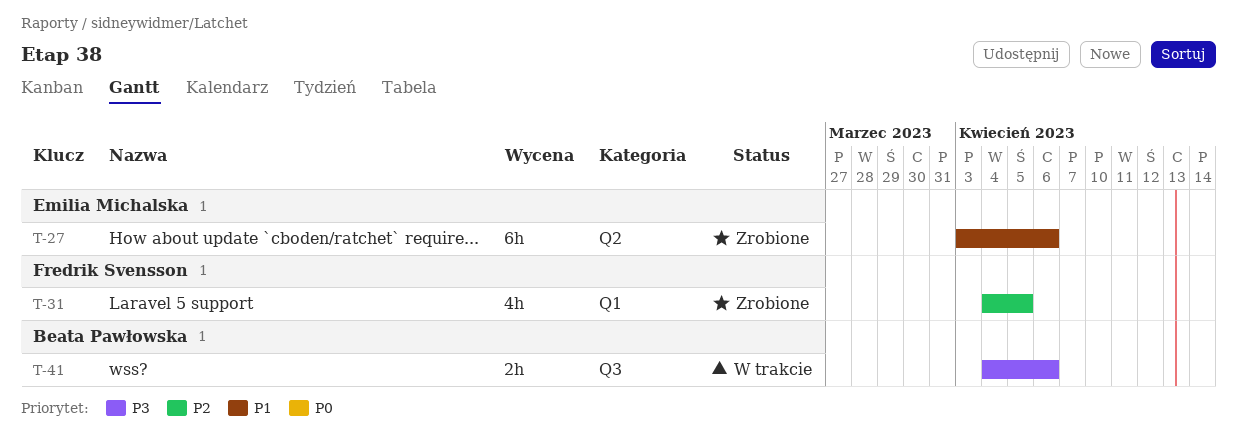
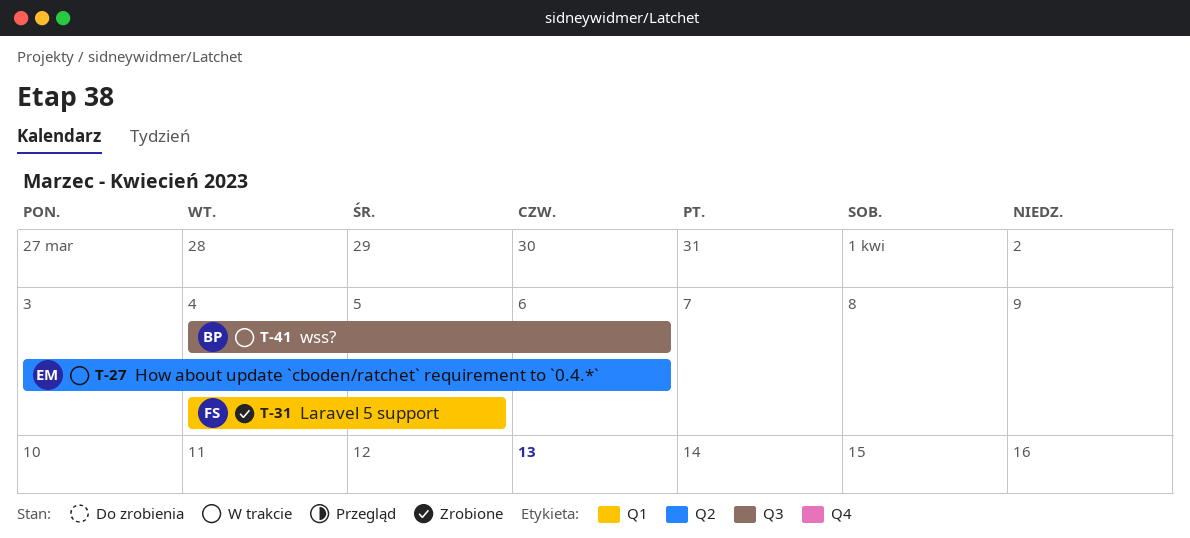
T-27, status: Zrobione -> W trakcie

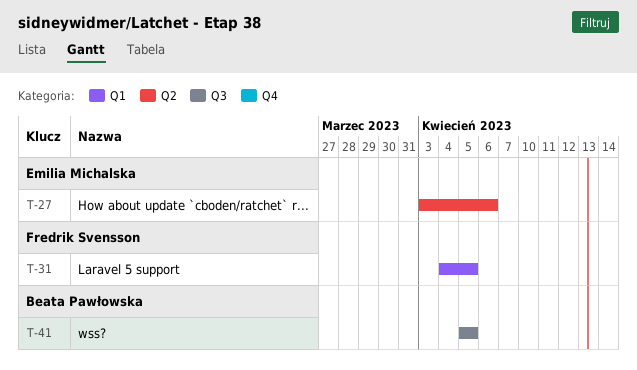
T-41, start: Apr 4 -> Apr 5
T-41, due: Apr 6 -> Apr 5

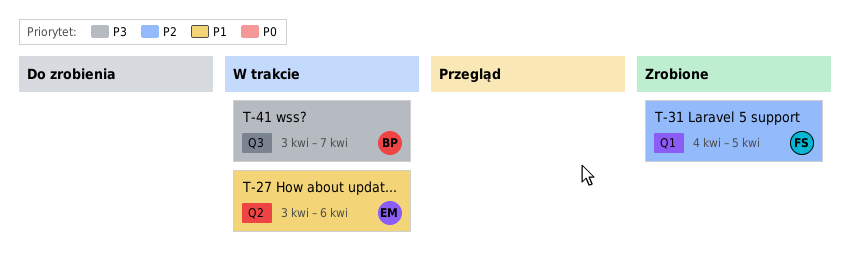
T-41, start: Apr 5 -> Apr 3
T-41, due: Apr 5 -> Apr 7

